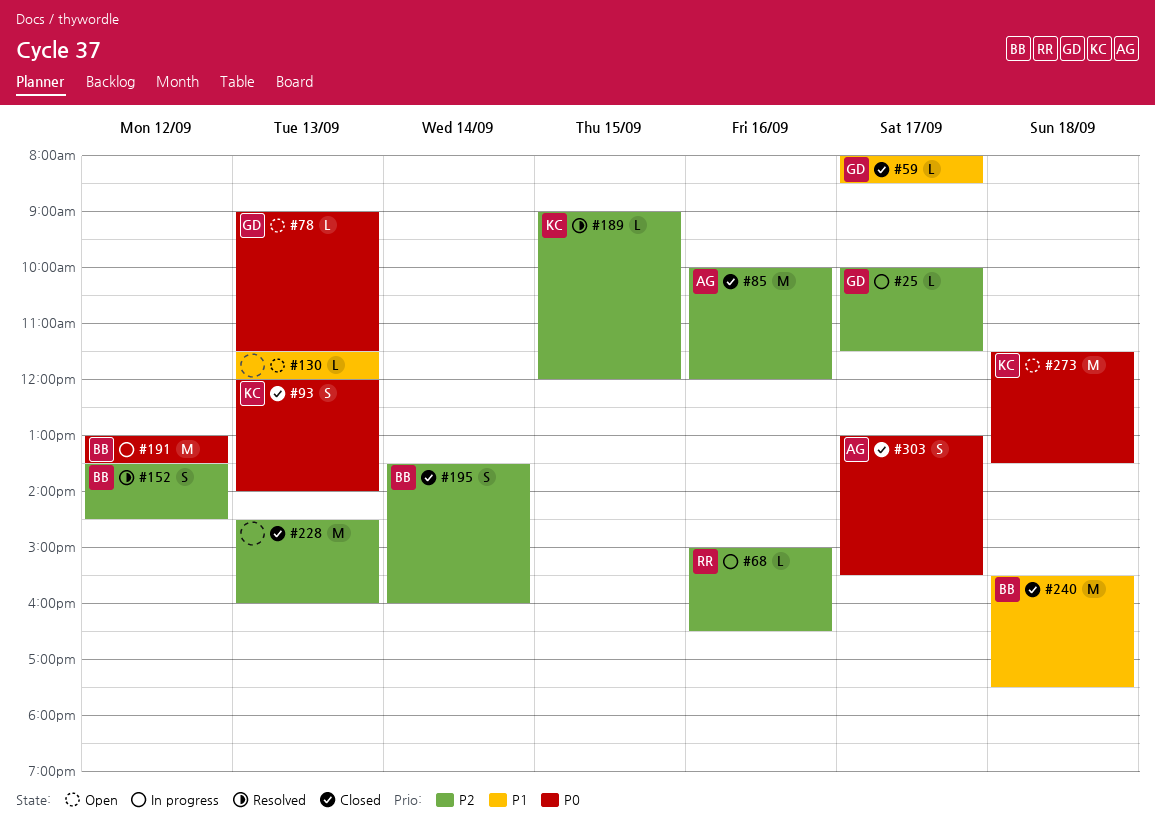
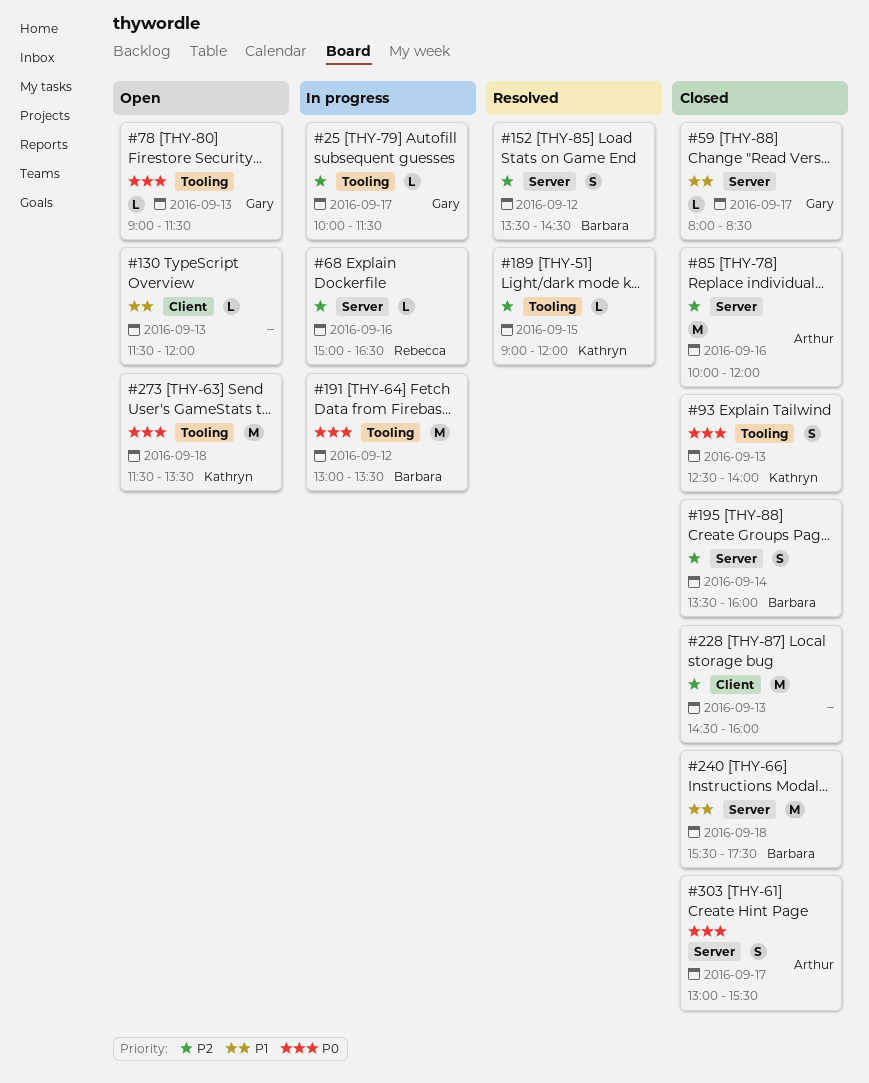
#93, begins: 12:00 -> 12:30

